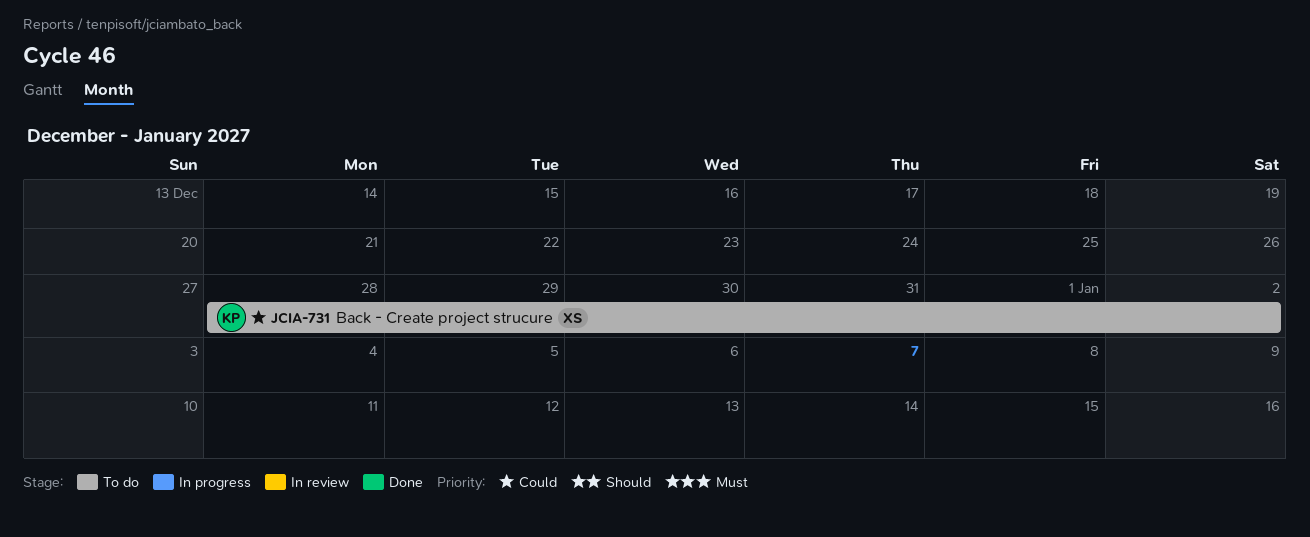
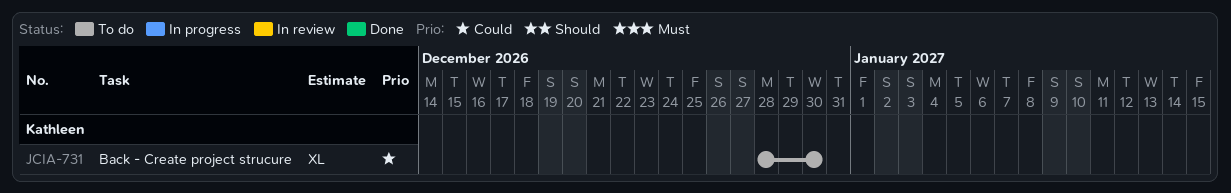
JCIA-731, estimate: XS -> XL
JCIA-731, due: Jan 2 -> Dec 30

